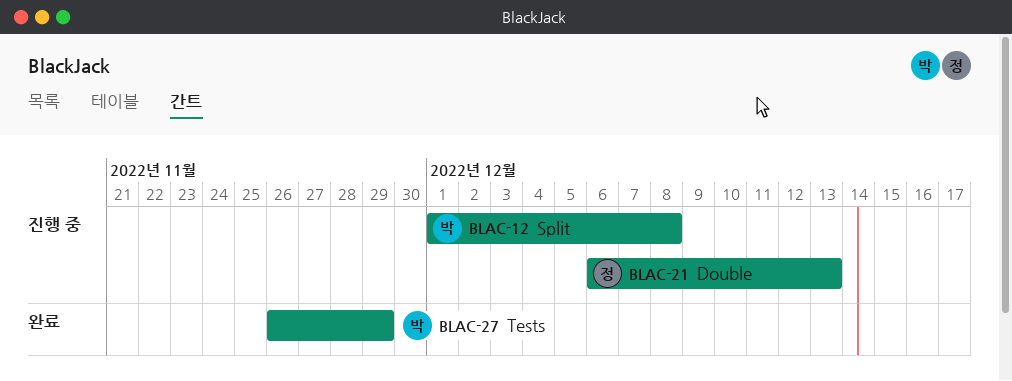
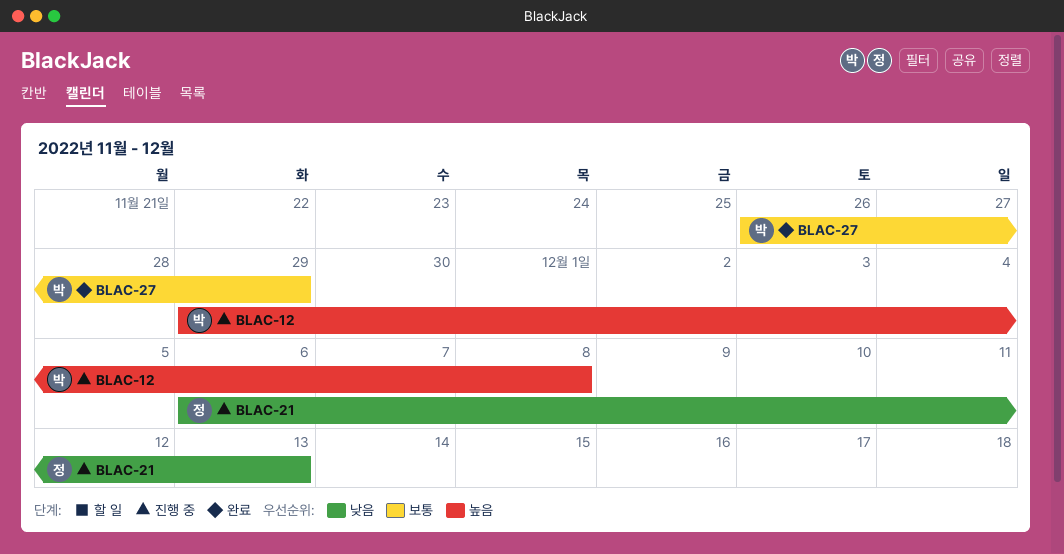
BLAC-12, start: Dec 1 -> Nov 29

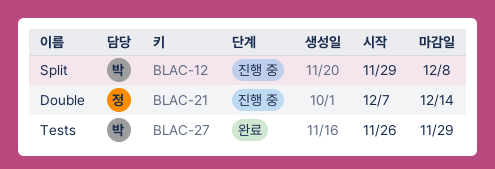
BLAC-21, start: Dec 6 -> Dec 7
BLAC-21, due: Dec 13 -> Dec 14

